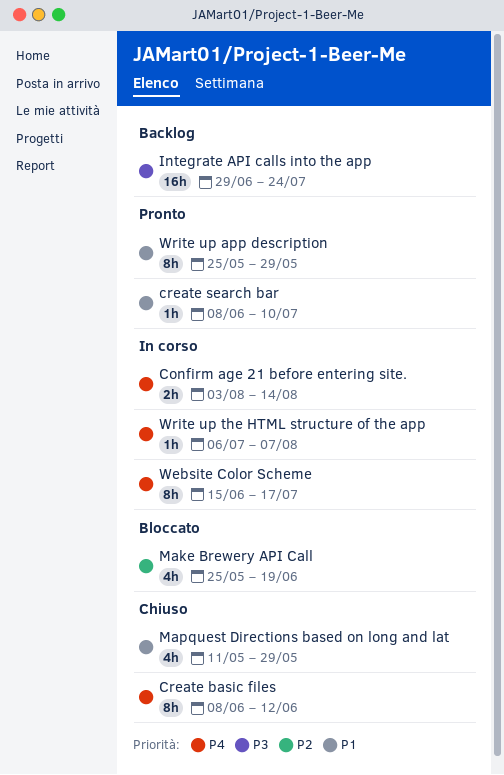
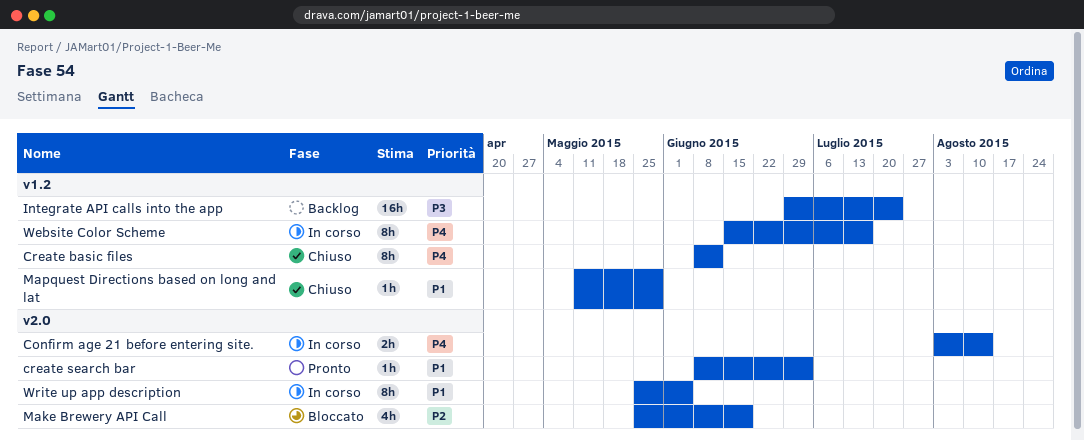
create search bar, due: Jul 10 -> Jul 3
Mapquest Directions based on long and lat, estimate: 4h -> 1h
Write up app description, status: Pronto -> In corso
Write up app description, due: May 29 -> Jun 5
Write up the HTML structure of the app: present -> none

